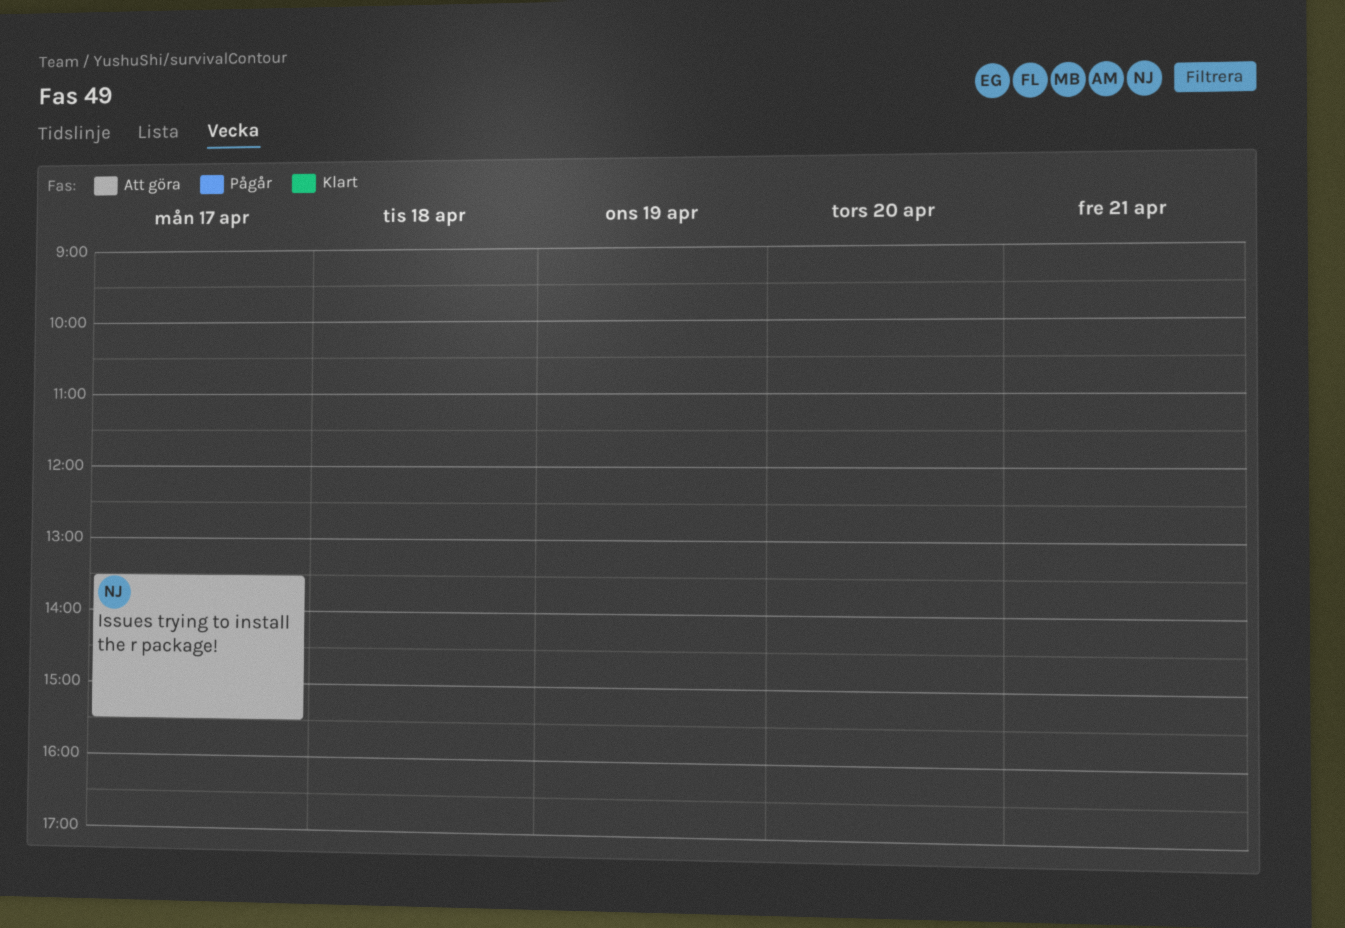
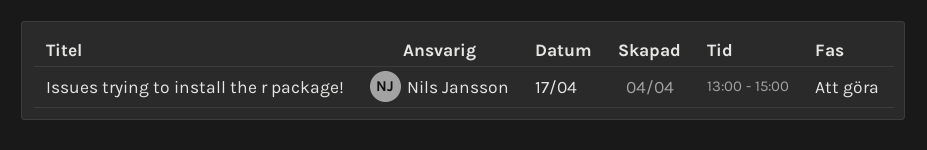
Issues trying to install the r package!, begins: 13:30 -> 13:00
Issues trying to install the r package!, ends: 15:30 -> 15:00

